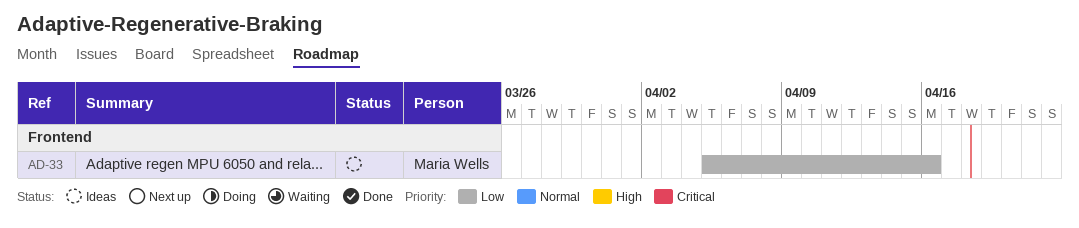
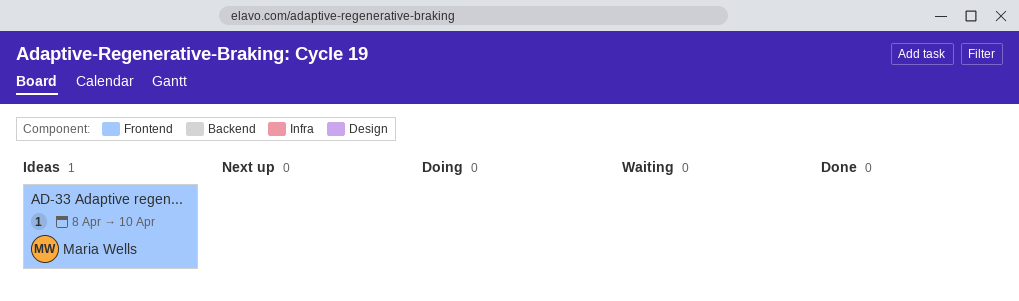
AD-33, start: Apr 5 -> Apr 8
AD-33, due: Apr 16 -> Apr 10

